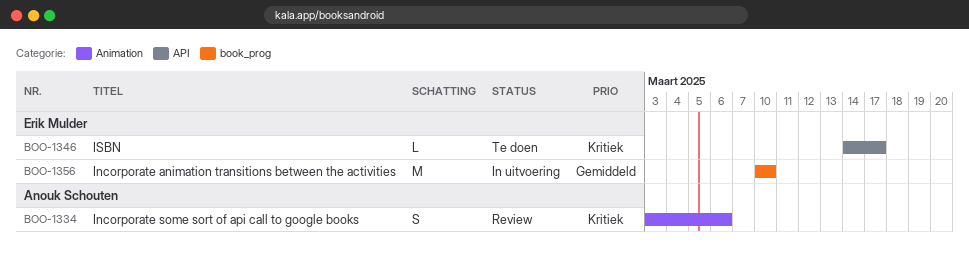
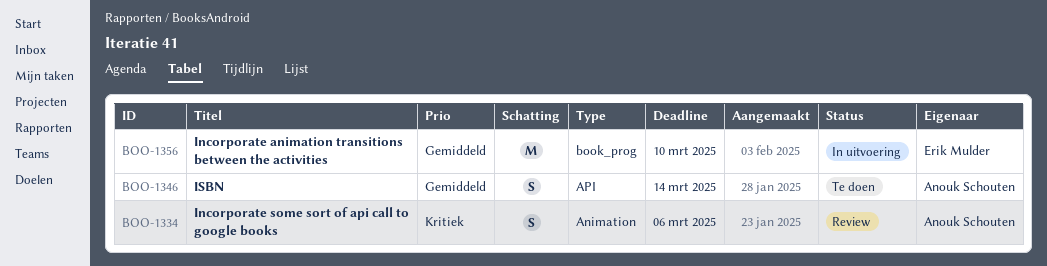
BOO-1346, owner: Erik Mulder -> Anouk Schouten
BOO-1346, priority: Kritiek -> Gemiddeld
BOO-1346, estimate: L -> S
BOO-1346, due: Mar 17 -> Mar 14

